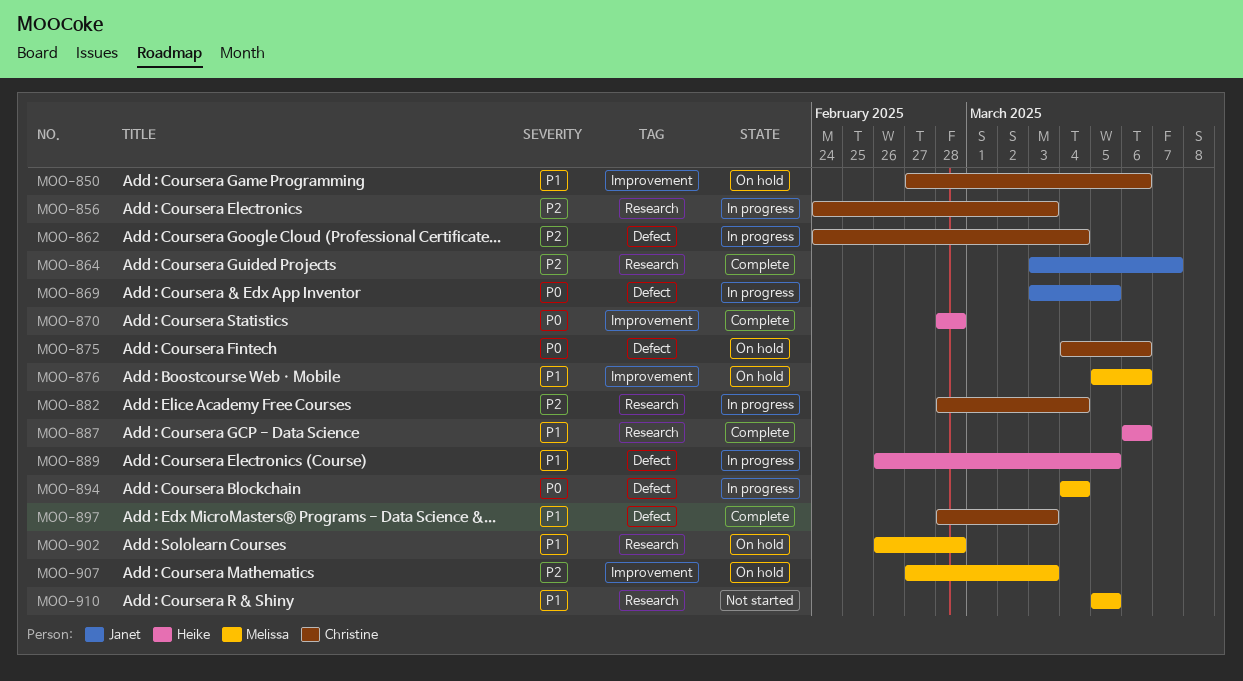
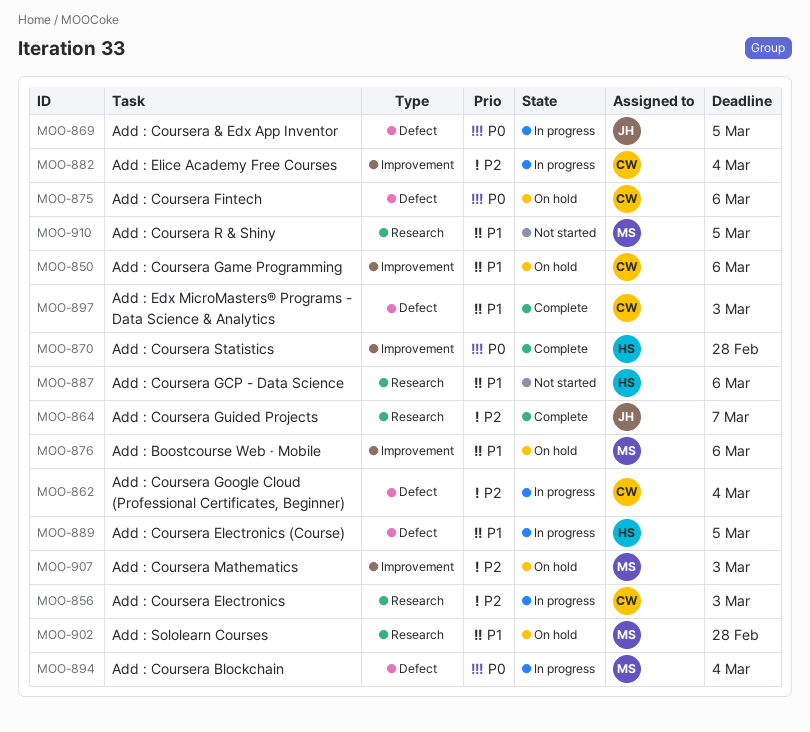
MOO-882, label: Research -> Improvement
MOO-887, status: Complete -> Not started

